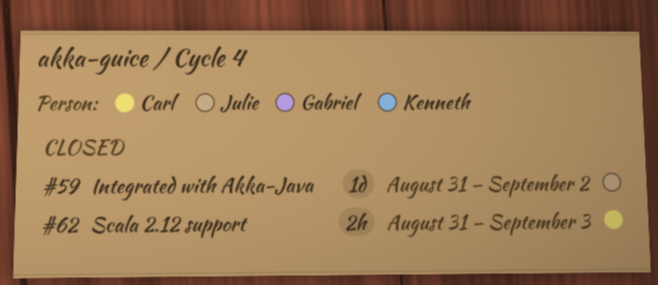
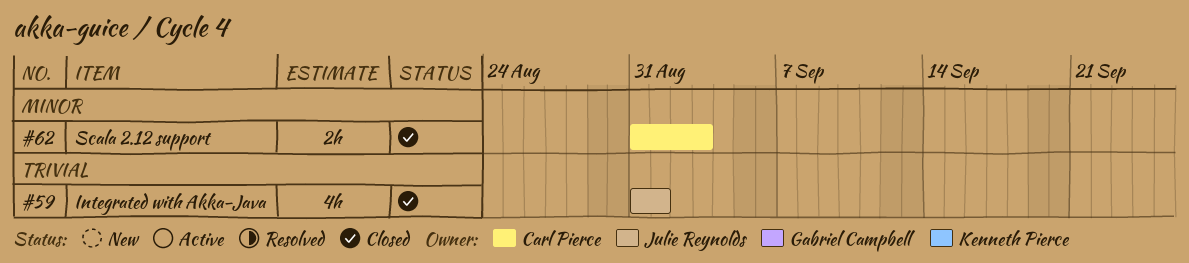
#59, estimate: 1d -> 4h
#59, due: Sep 2 -> Sep 1

